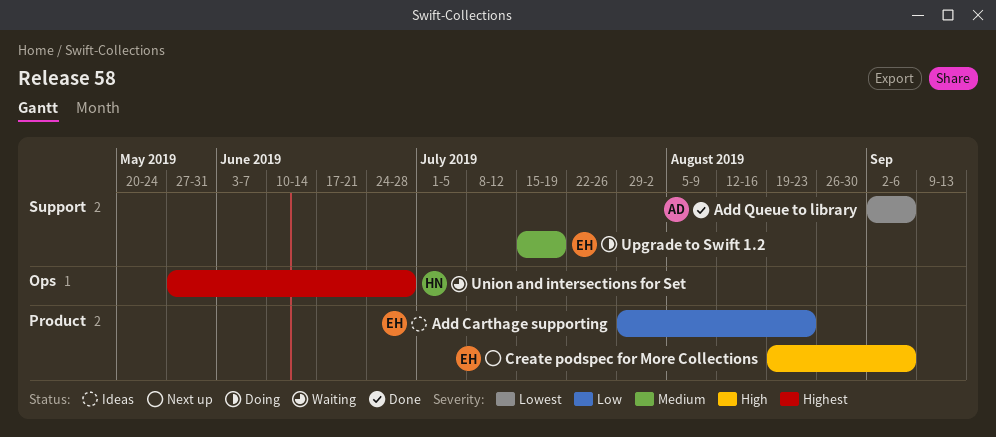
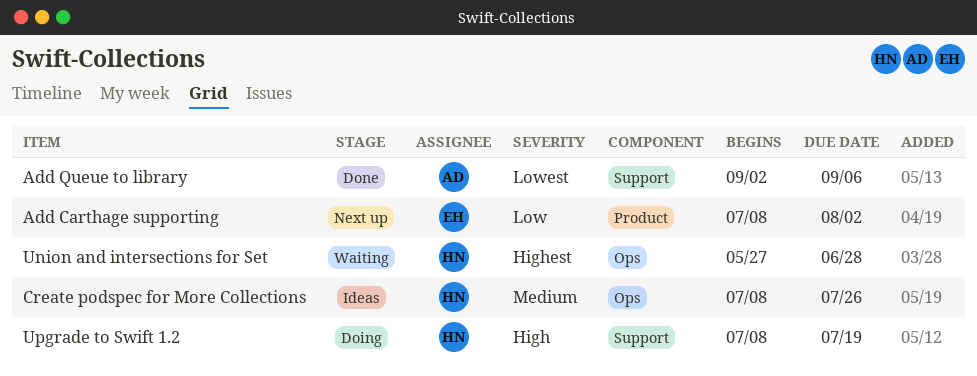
Add Carthage supporting, status: Ideas -> Next up
Add Carthage supporting, start: Jul 29 -> Jul 8
Add Carthage supporting, due: Aug 23 -> Aug 2
Create podspec for More Collections, status: Next up -> Ideas
Create podspec for More Collections, owner: EH -> HN
Create podspec for More Collections, priority: High -> Medium
Create podspec for More Collections, label: Product -> Ops
Create podspec for More Collections, start: Aug 19 -> Jul 8
Create podspec for More Collections, due: Sep 6 -> Jul 26
Upgrade to Swift 1.2, owner: EH -> HN
Upgrade to Swift 1.2, priority: Medium -> High
Upgrade to Swift 1.2, start: Jul 15 -> Jul 8

